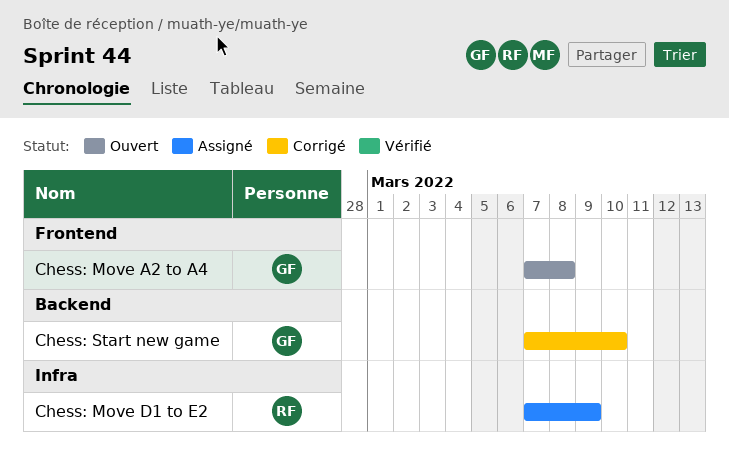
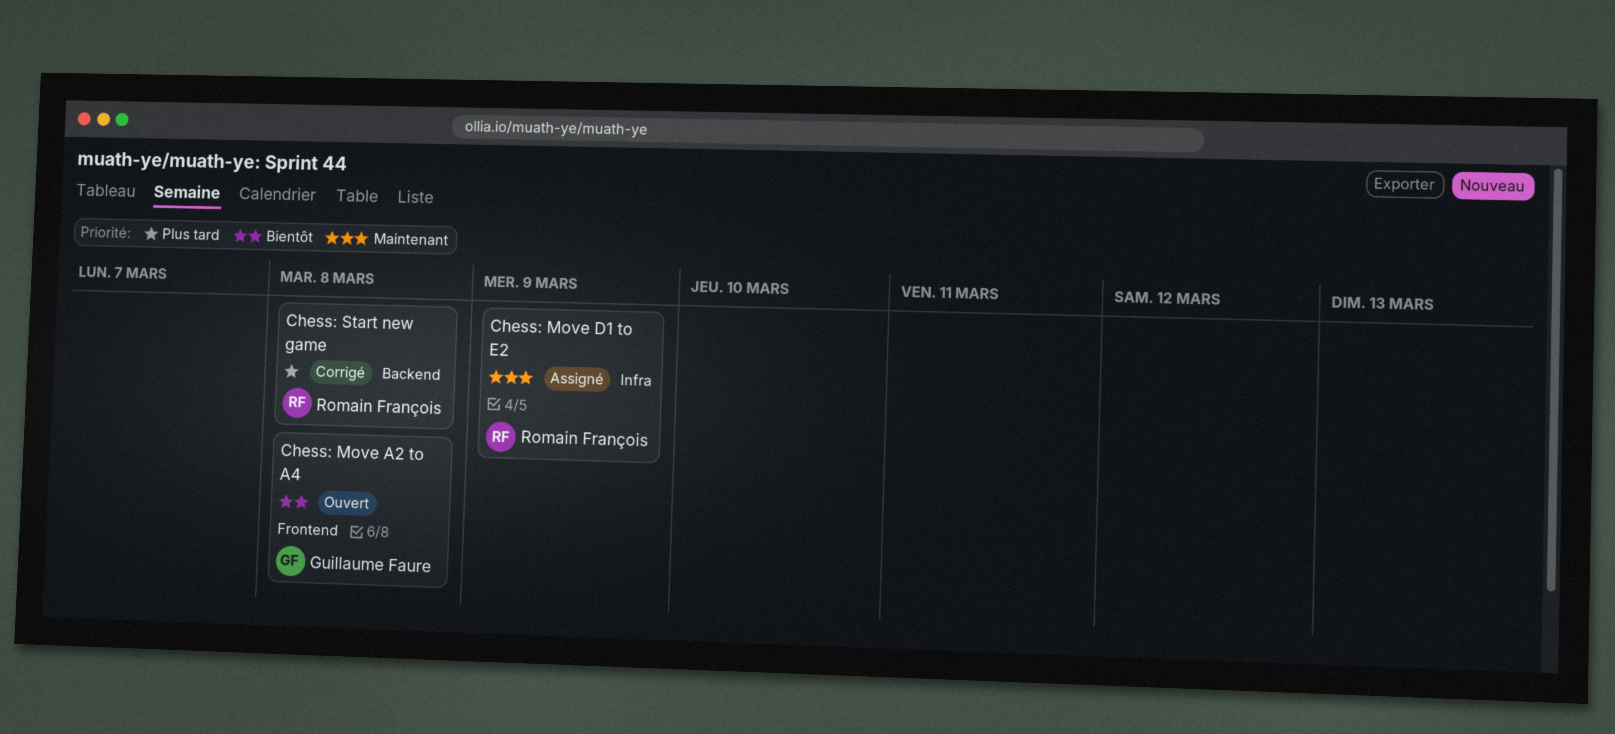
Chess: Start new game, owner: Guillaume Faure -> Romain François
Chess: Start new game, due: Mar 10 -> Mar 8

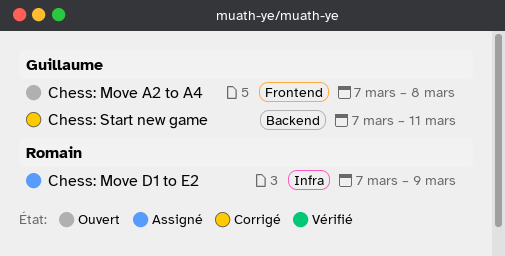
Chess: Start new game, owner: Romain François -> Guillaume Faure
Chess: Start new game, due: Mar 8 -> Mar 11

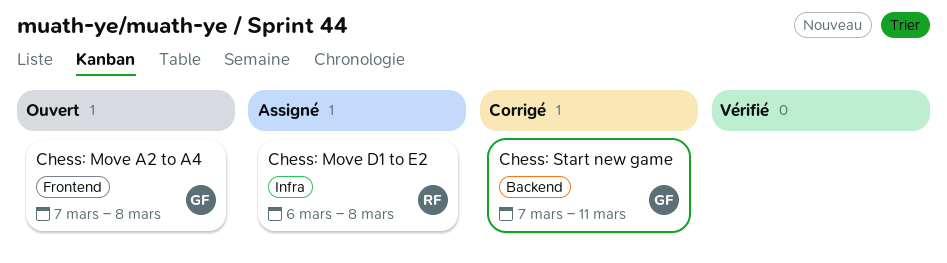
Chess: Move D1 to E2, start: Mar 7 -> Mar 6
Chess: Move D1 to E2, due: Mar 9 -> Mar 8

